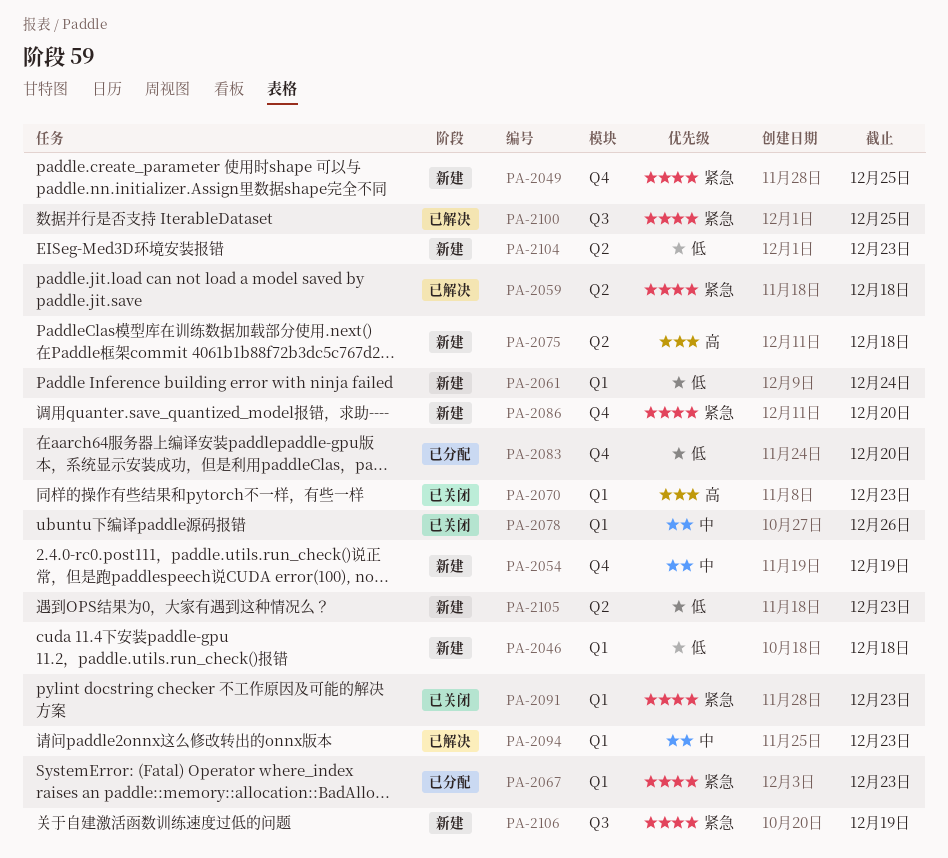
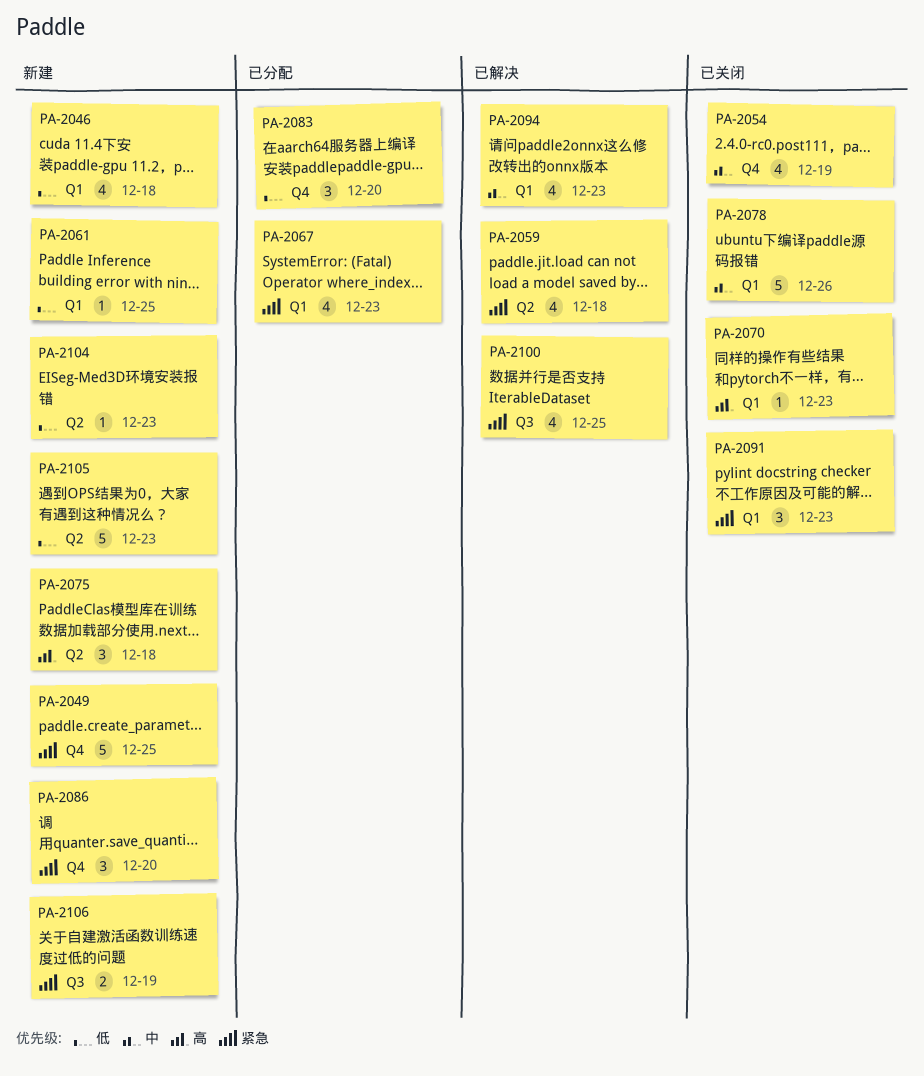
PA-2054, status: 新建 -> 已关闭
PA-2061, due: Dec 24 -> Dec 25

